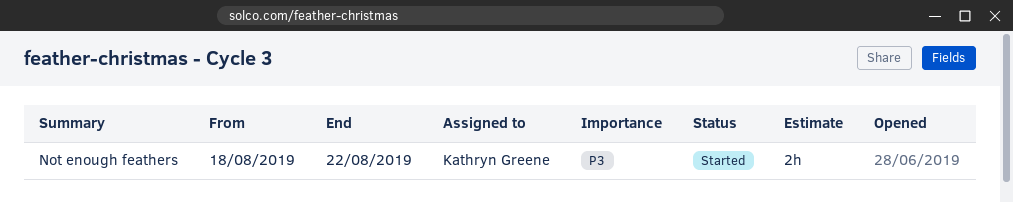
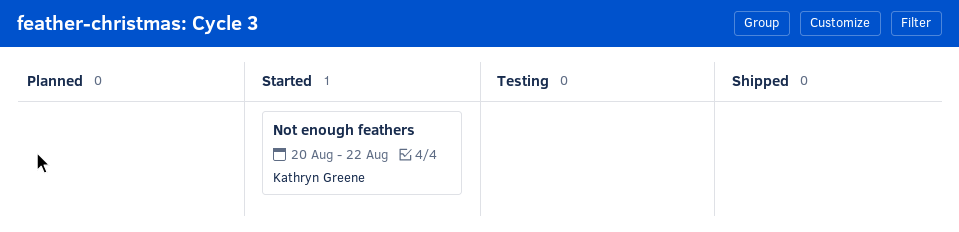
Not enough feathers, start: Aug 18 -> Aug 20

